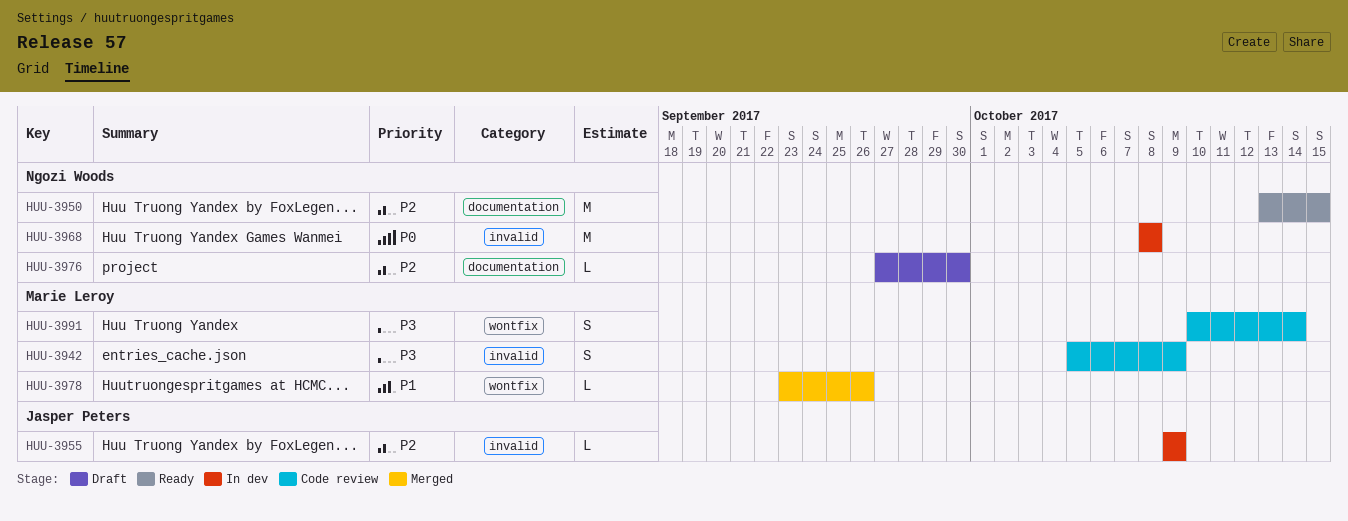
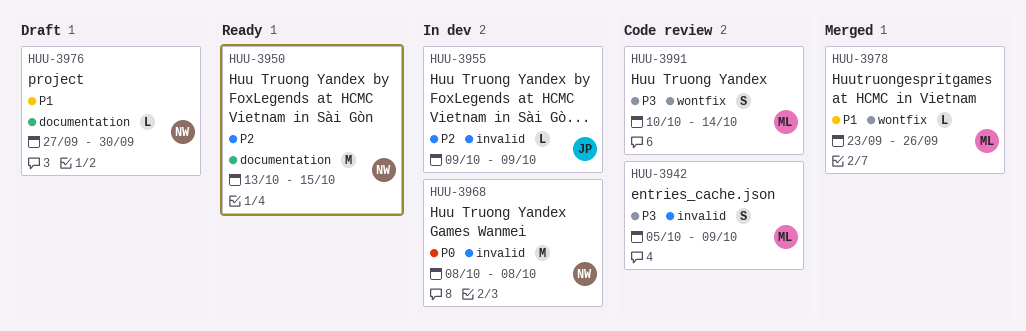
HUU-3976, priority: P2 -> P1

